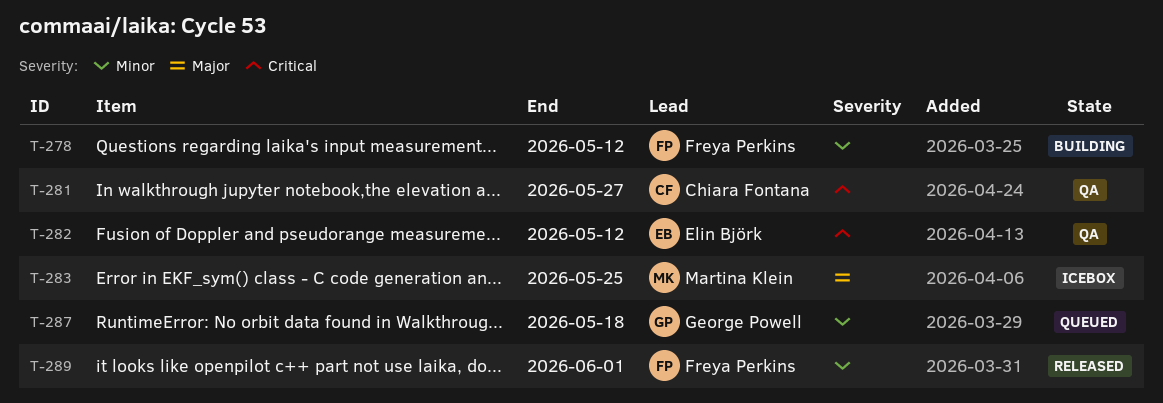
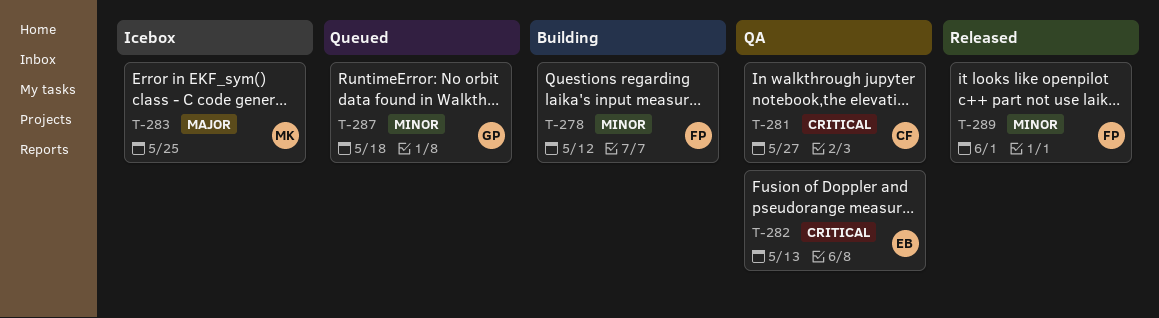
T-282, due: May 12 -> May 13

